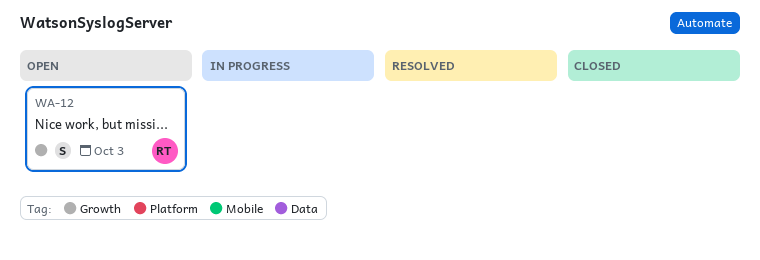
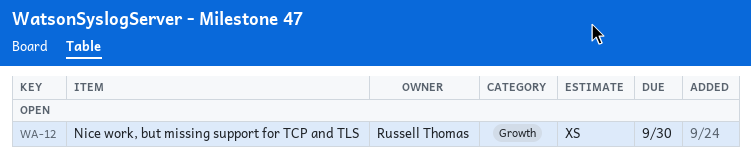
WA-12, estimate: S -> XS
WA-12, due: Oct 3 -> Sep 30

